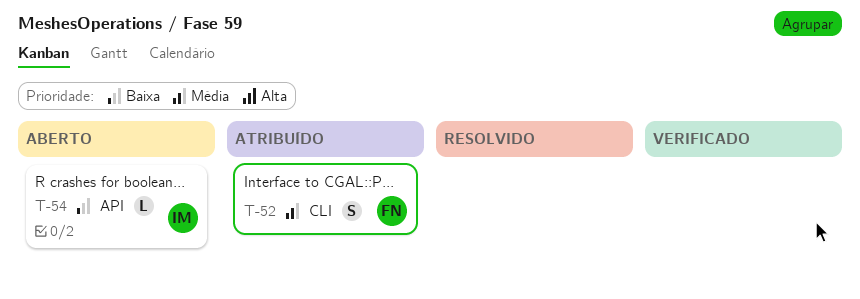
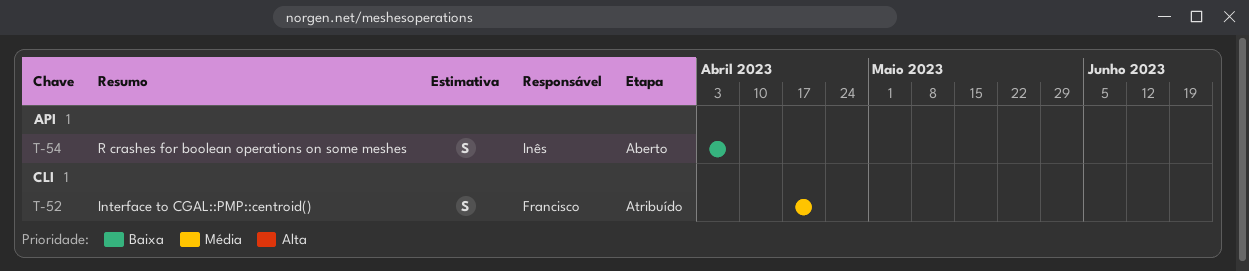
T-54, estimate: L -> S

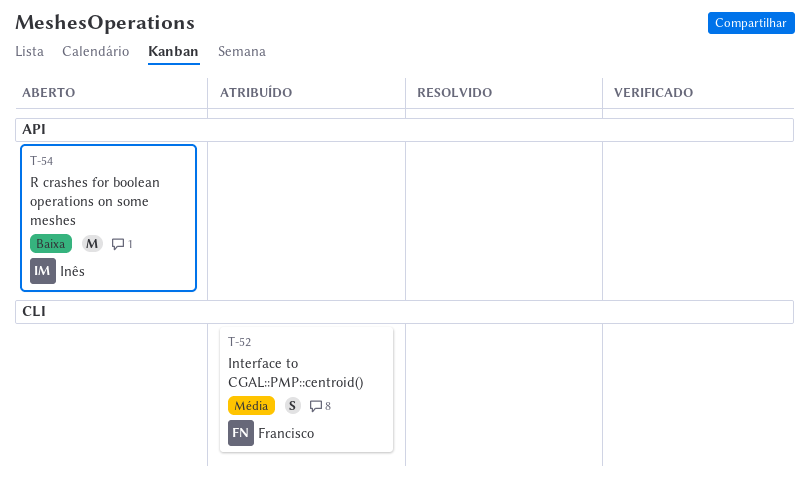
T-54, estimate: S -> M

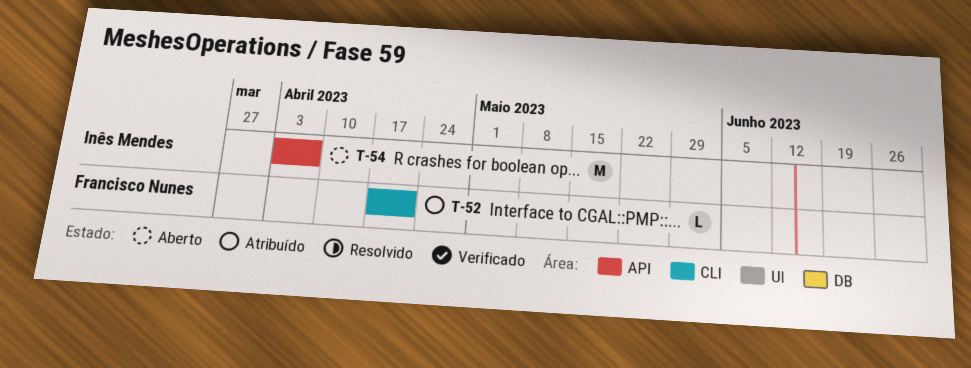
T-52, estimate: S -> L

